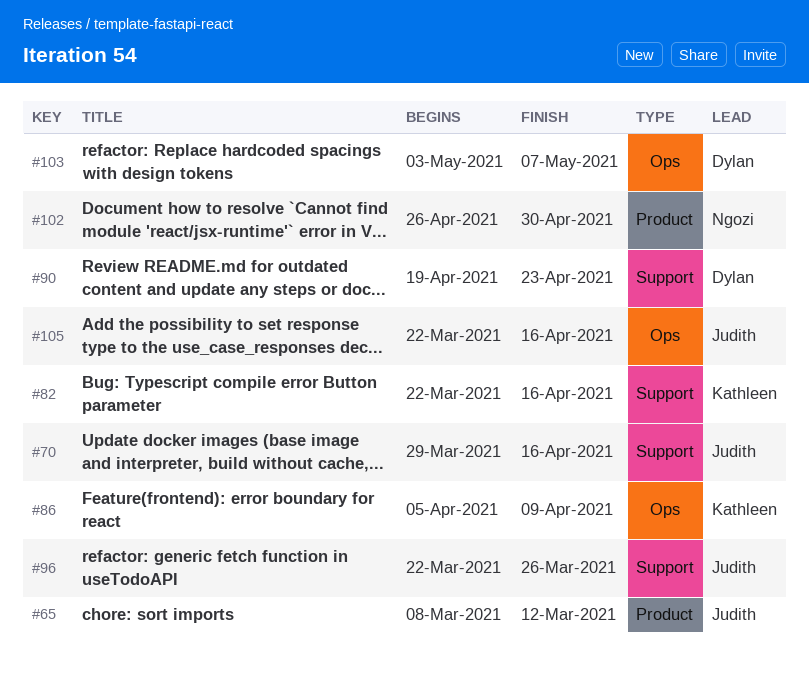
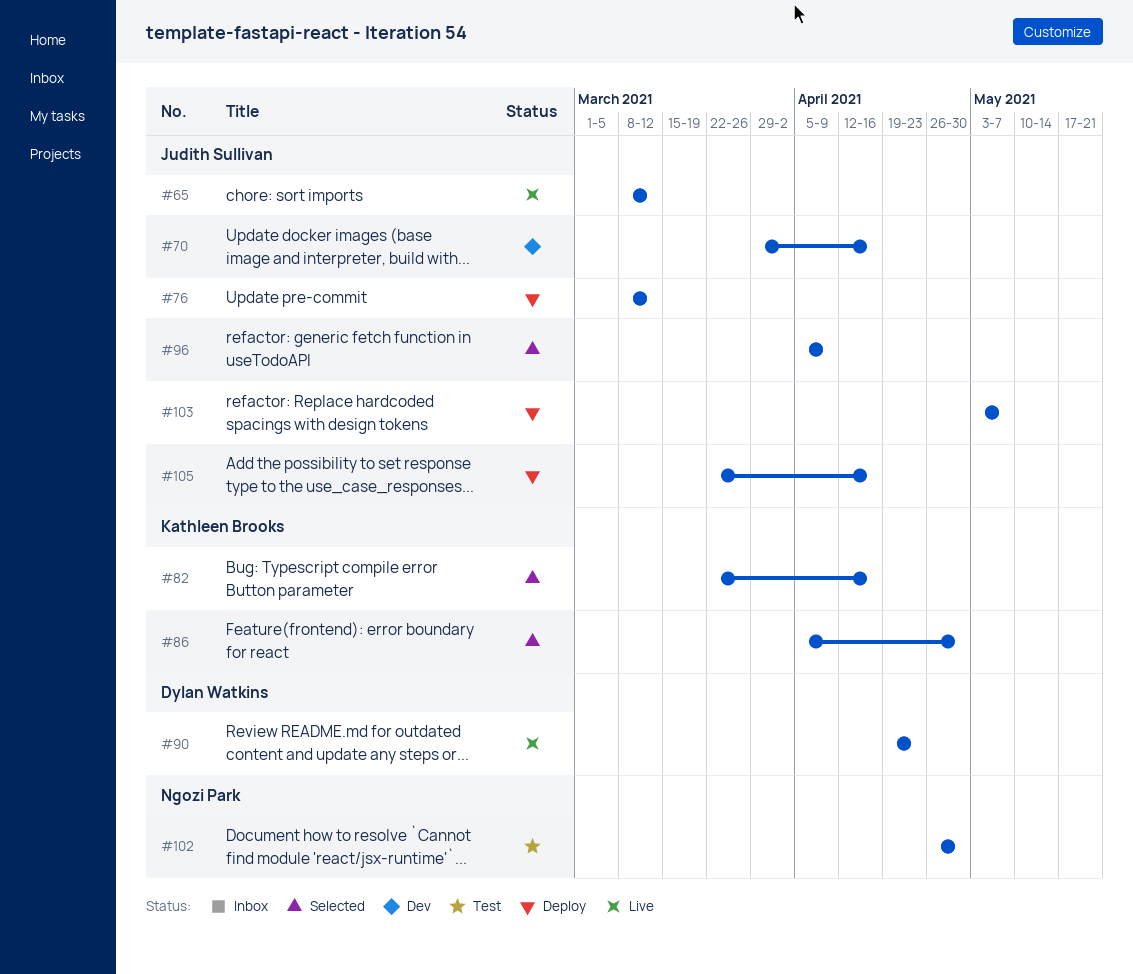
#76: none -> present
#86, due: Apr 9 -> Apr 30
#96, start: Mar 22 -> Apr 5
#96, due: Mar 26 -> Apr 9
#103, owner: Dylan Watkins -> Judith Sullivan

